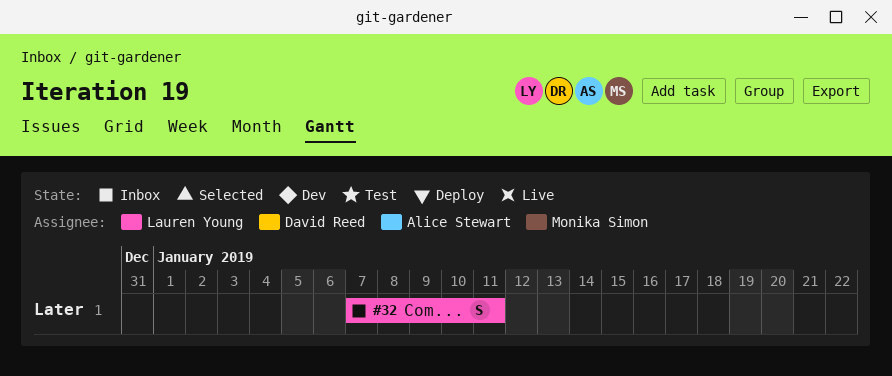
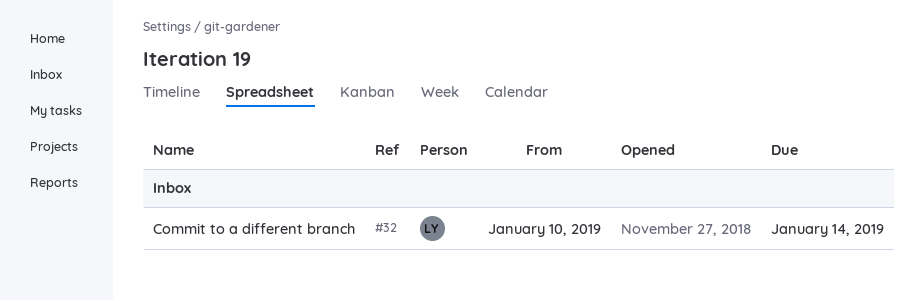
#32, start: Jan 7 -> Jan 10
#32, due: Jan 11 -> Jan 14

